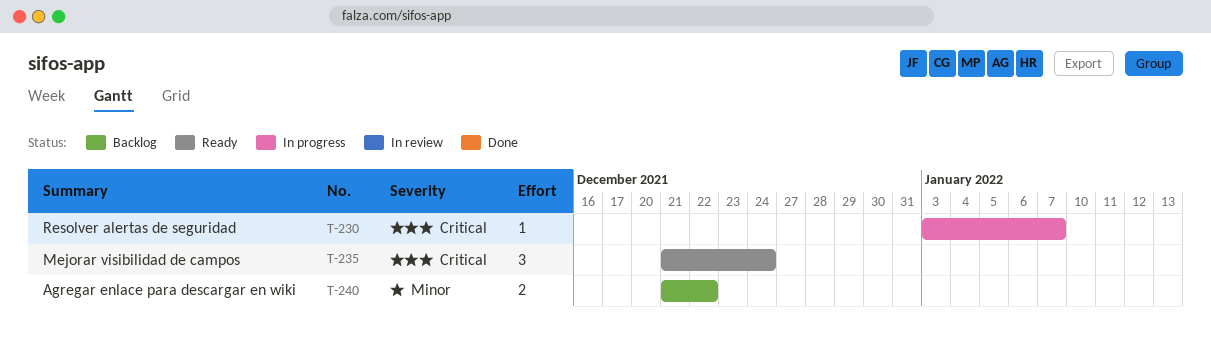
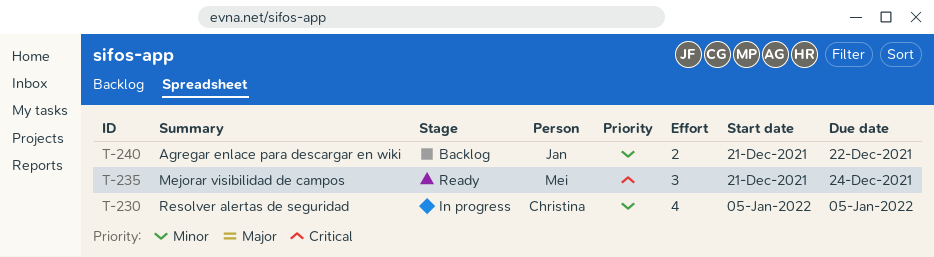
T-230, priority: Critical -> Minor
T-230, estimate: 1 -> 4
T-230, start: Jan 3 -> Jan 5
T-230, due: Jan 7 -> Jan 5

